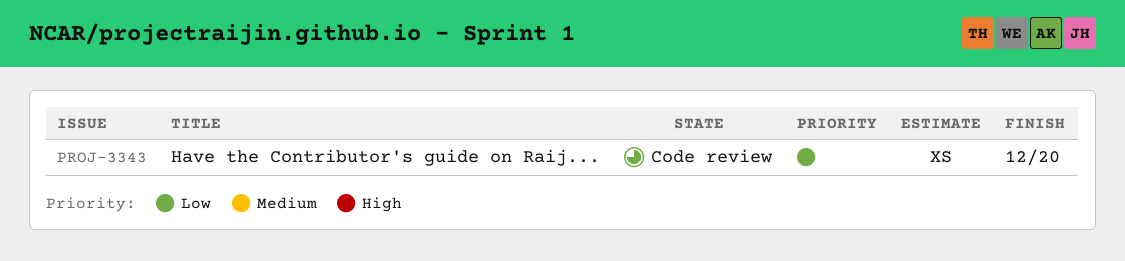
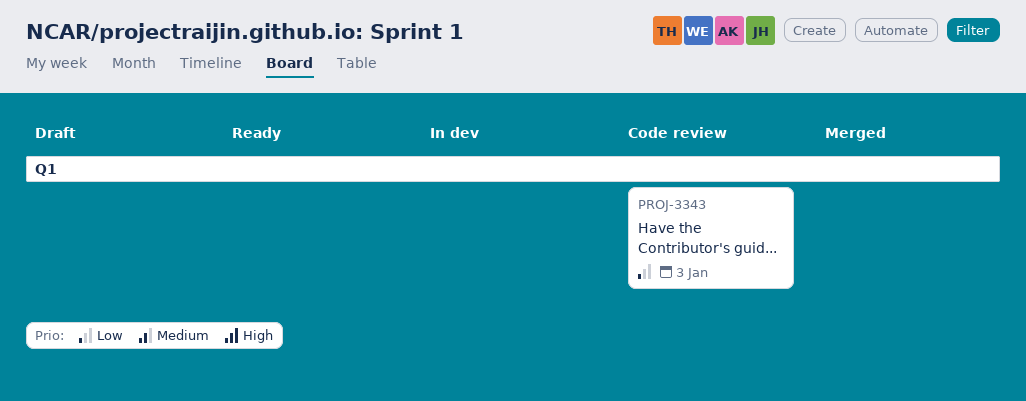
PROJ-3343, due: Dec 20 -> Jan 3

